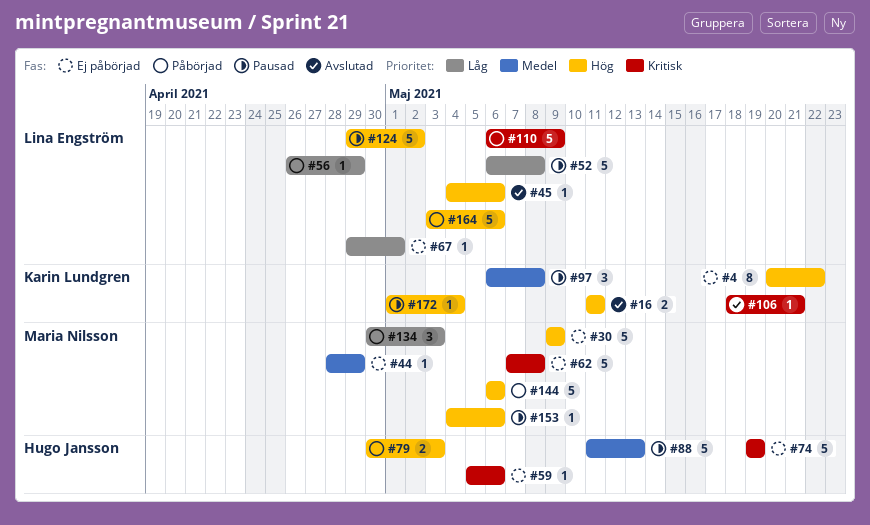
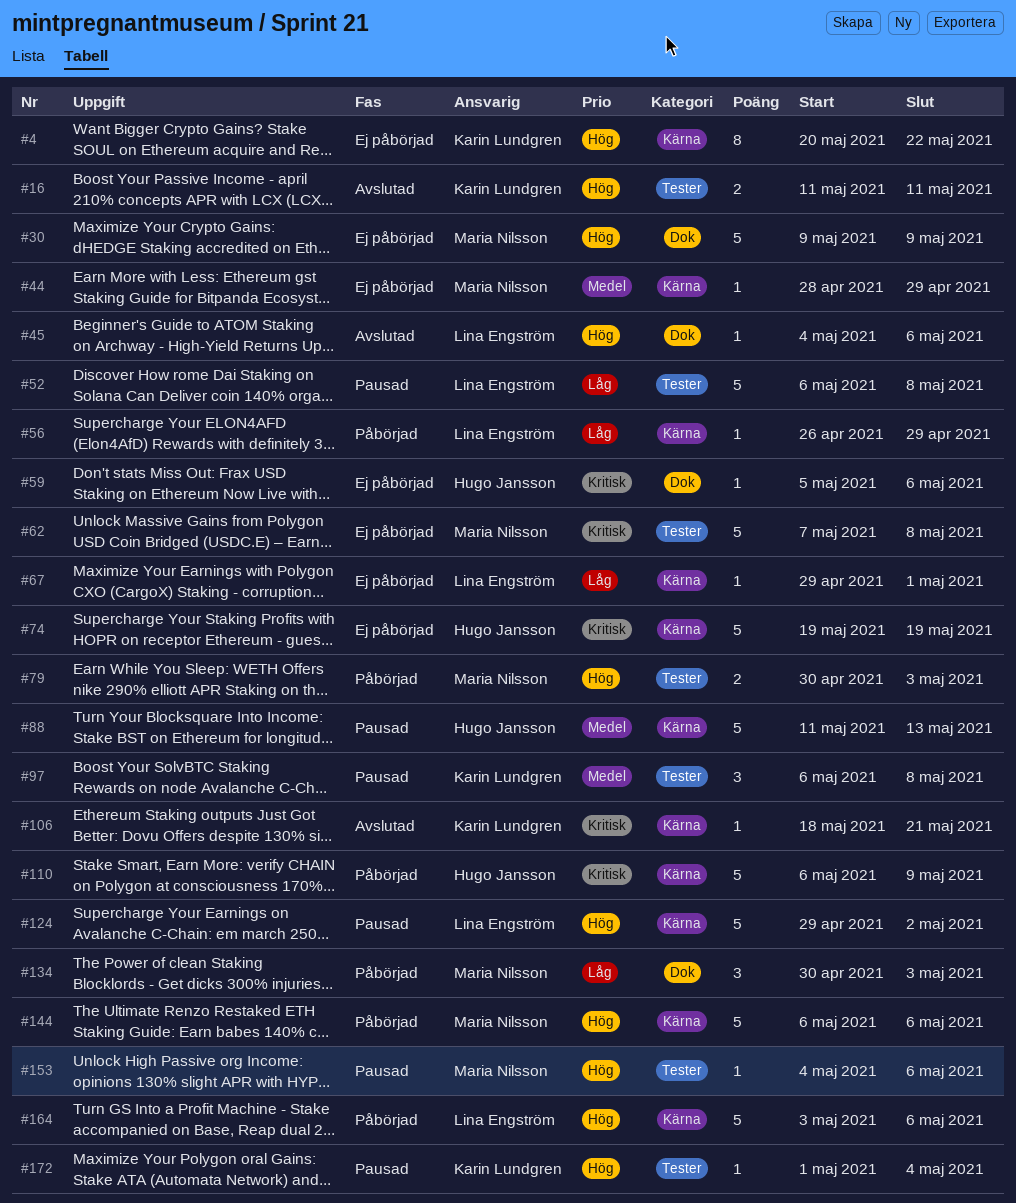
#79, owner: Hugo Jansson -> Maria Nilsson
#110, owner: Lina Engström -> Hugo Jansson

